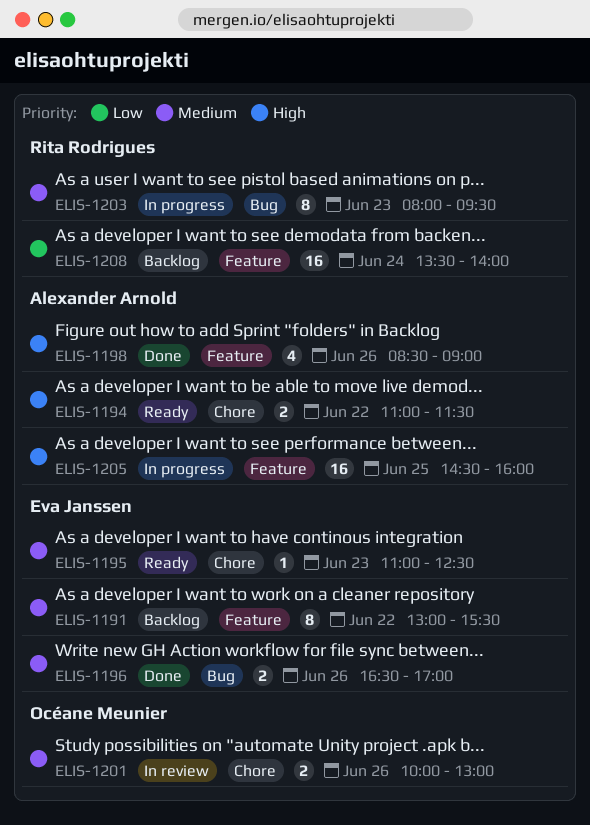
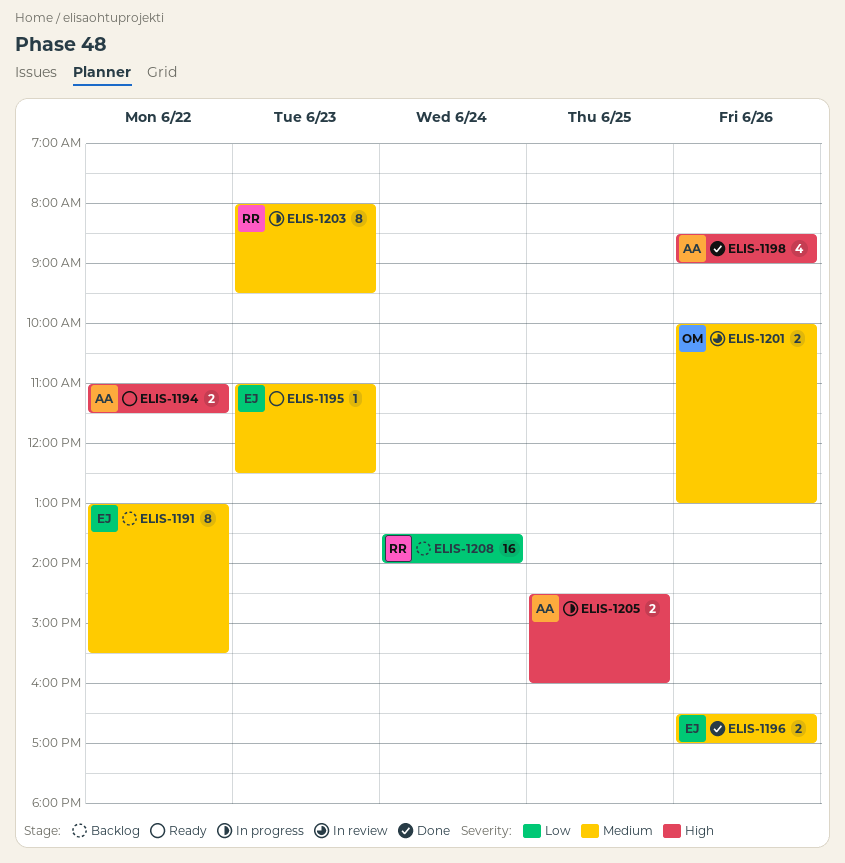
ELIS-1205, estimate: 16 -> 2

